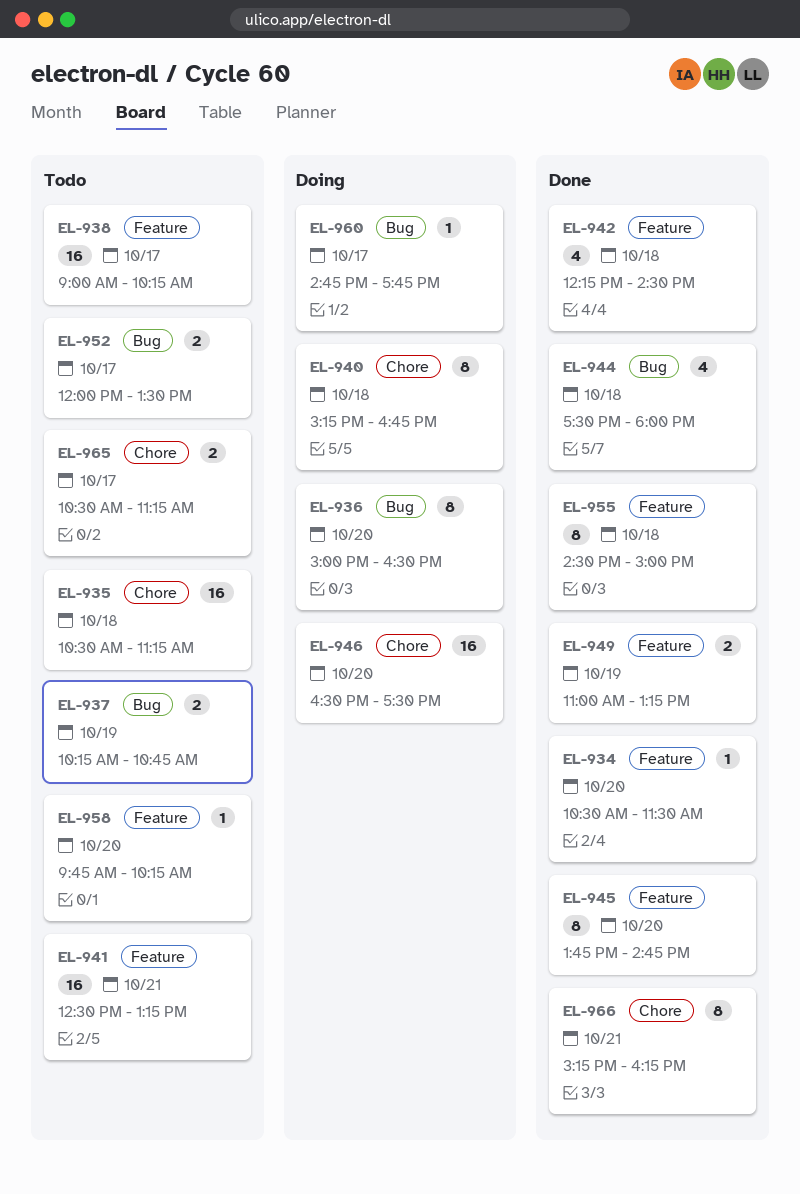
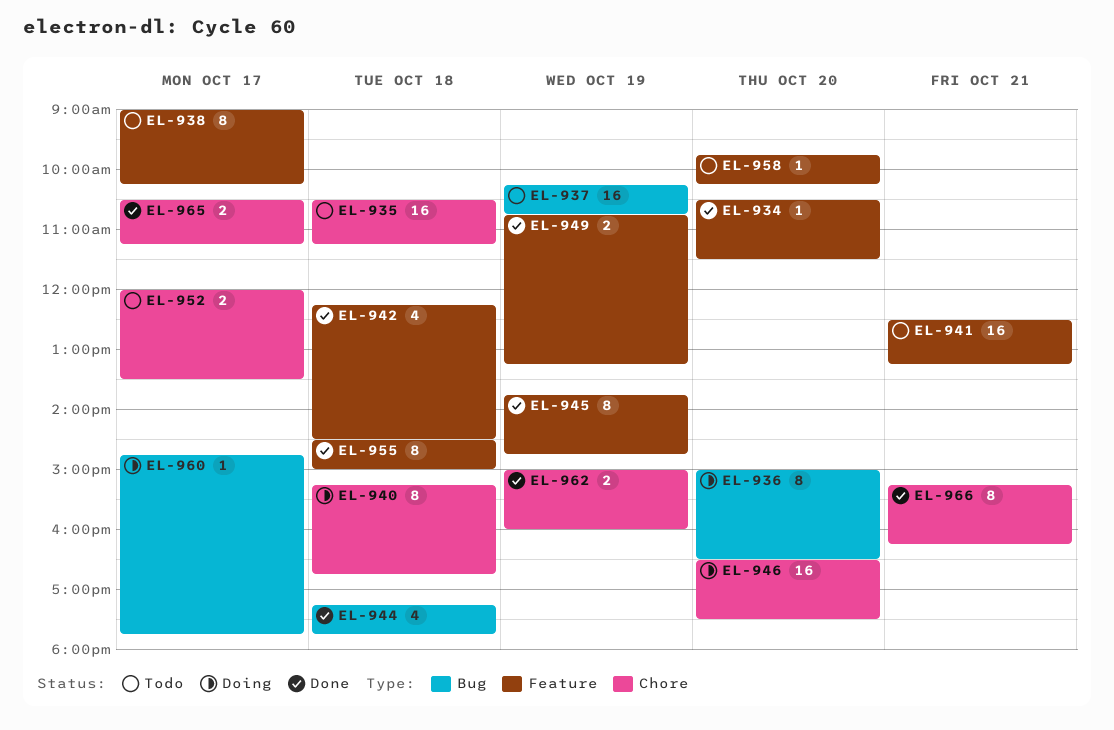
EL-937, estimate: 2 -> 16
EL-938, estimate: 16 -> 8
EL-944, begins: 17:30 -> 17:15
EL-944, ends: 18:00 -> 17:45
EL-945, day: Oct 20 -> Oct 19
EL-949, begins: 11:00 -> 10:45
EL-952, label: Bug -> Chore
EL-962: none -> present
EL-965, status: Todo -> Done

